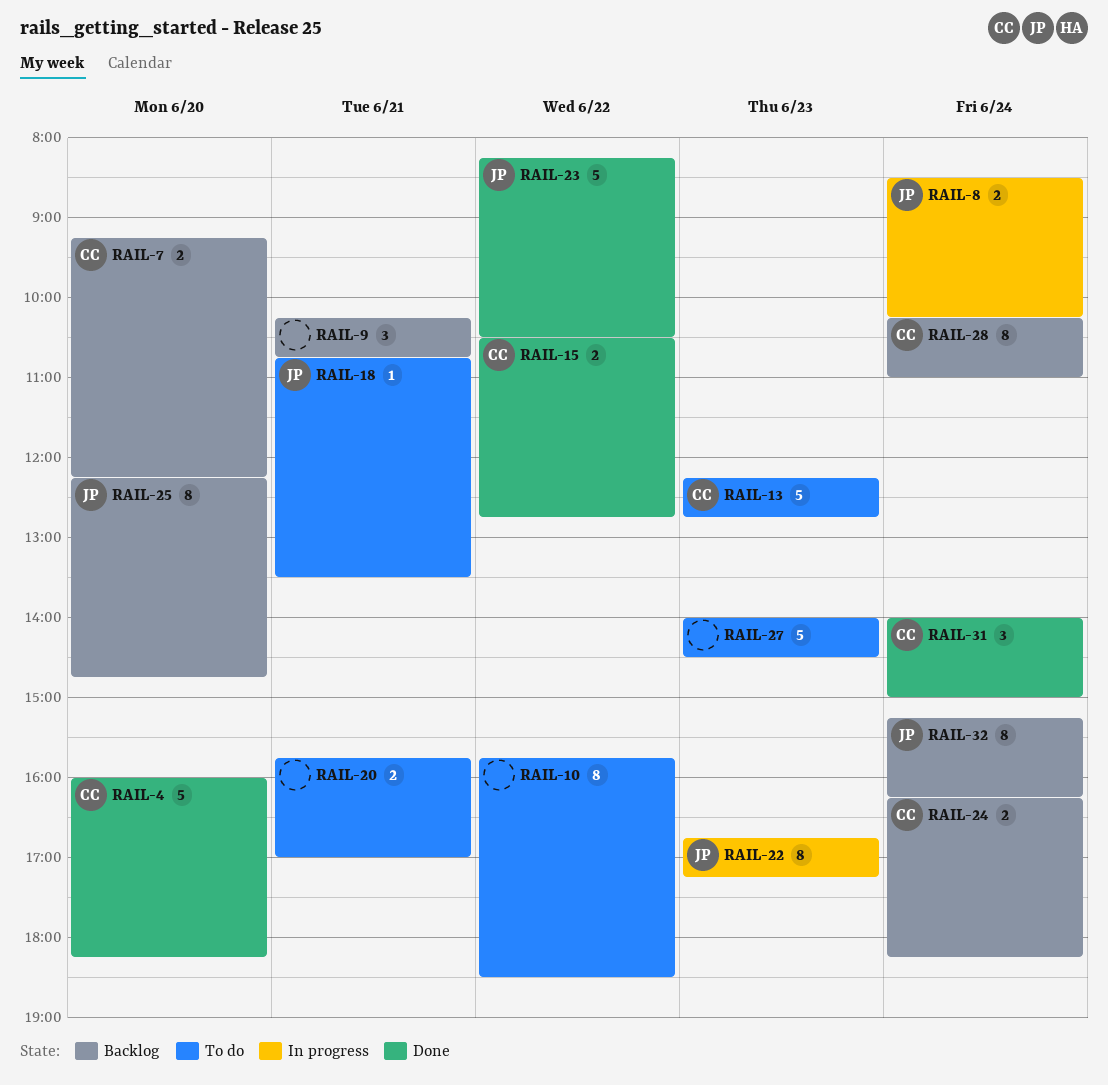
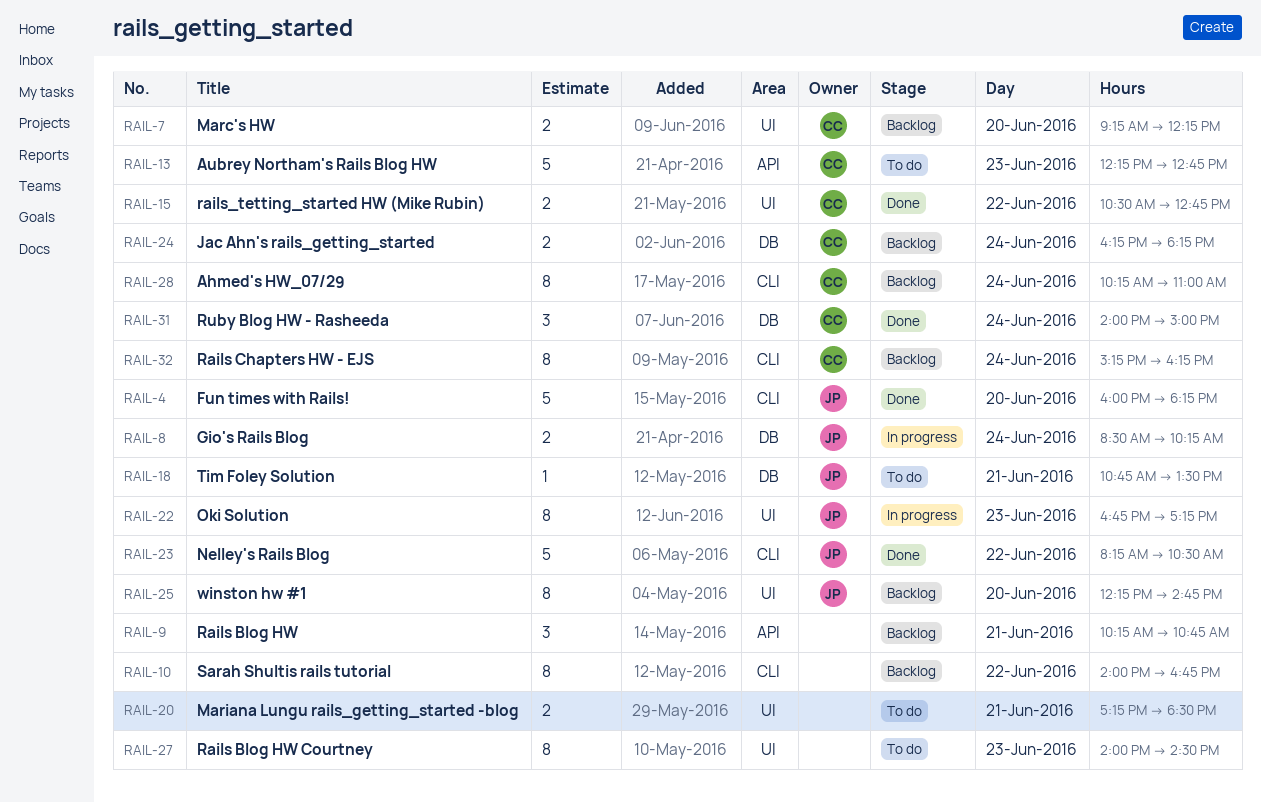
RAIL-4, owner: CC -> JP
RAIL-10, status: To do -> Backlog
RAIL-10, begins: 15:45 -> 14:00
RAIL-10, ends: 18:30 -> 16:45
RAIL-20, begins: 15:45 -> 17:15
RAIL-20, ends: 17:00 -> 18:30
RAIL-27, estimate: 5 -> 8
RAIL-32, owner: JP -> CC

